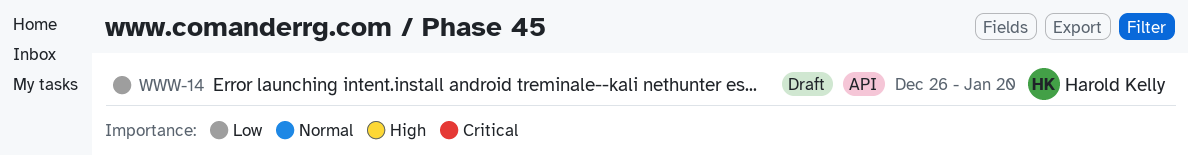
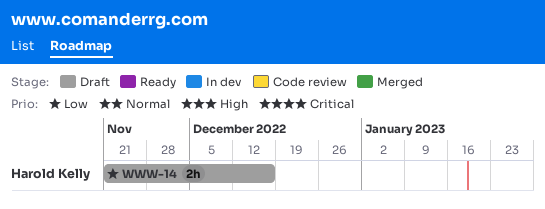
WWW-14, start: Dec 26 -> Nov 21
WWW-14, due: Jan 20 -> Dec 16

